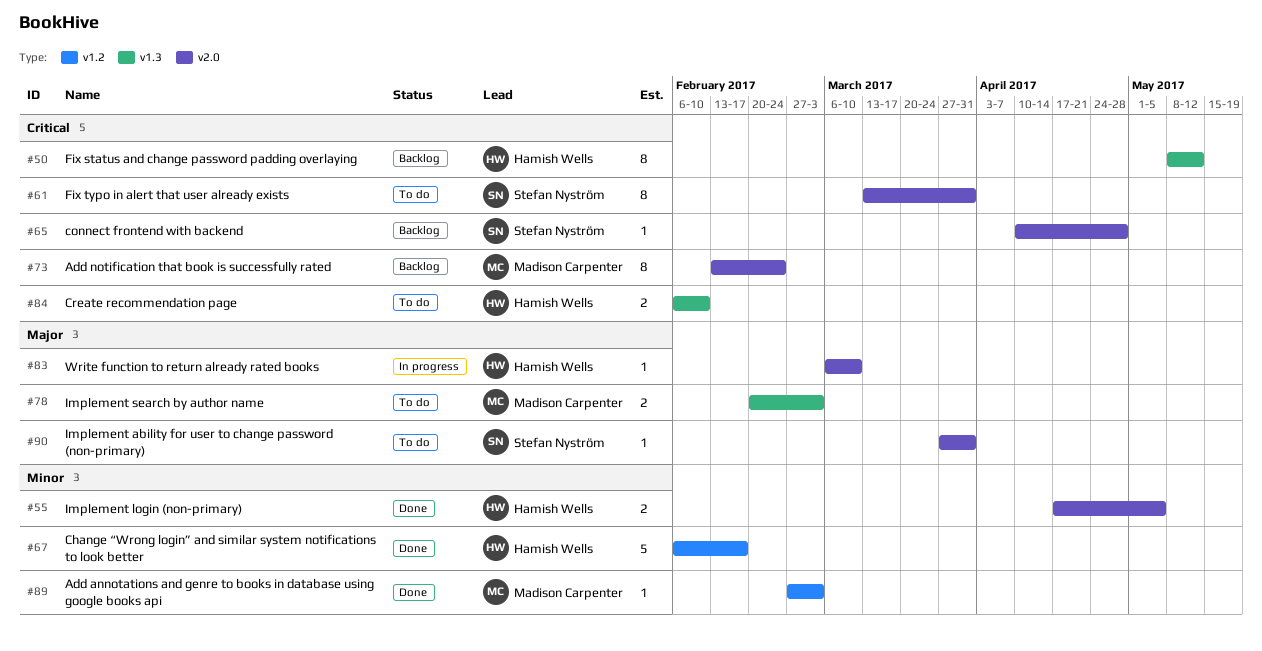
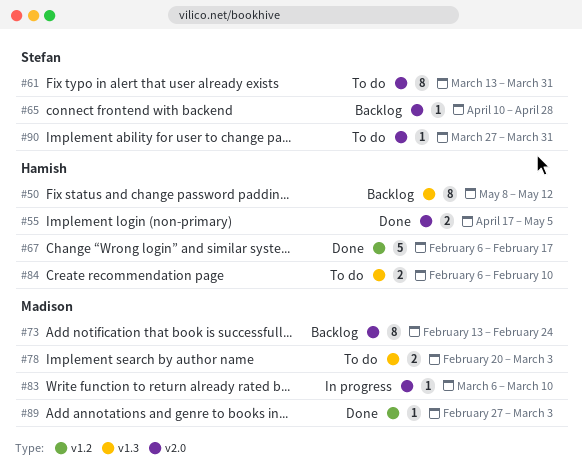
#83, owner: Hamish Wells -> Madison Carpenter

